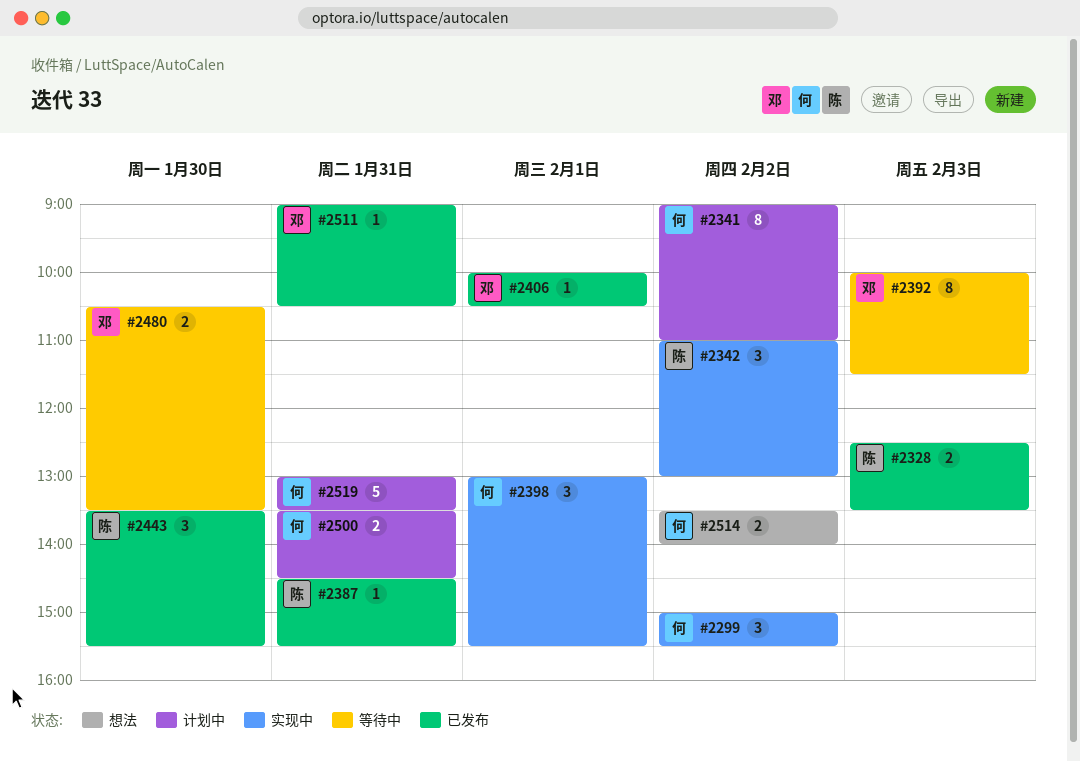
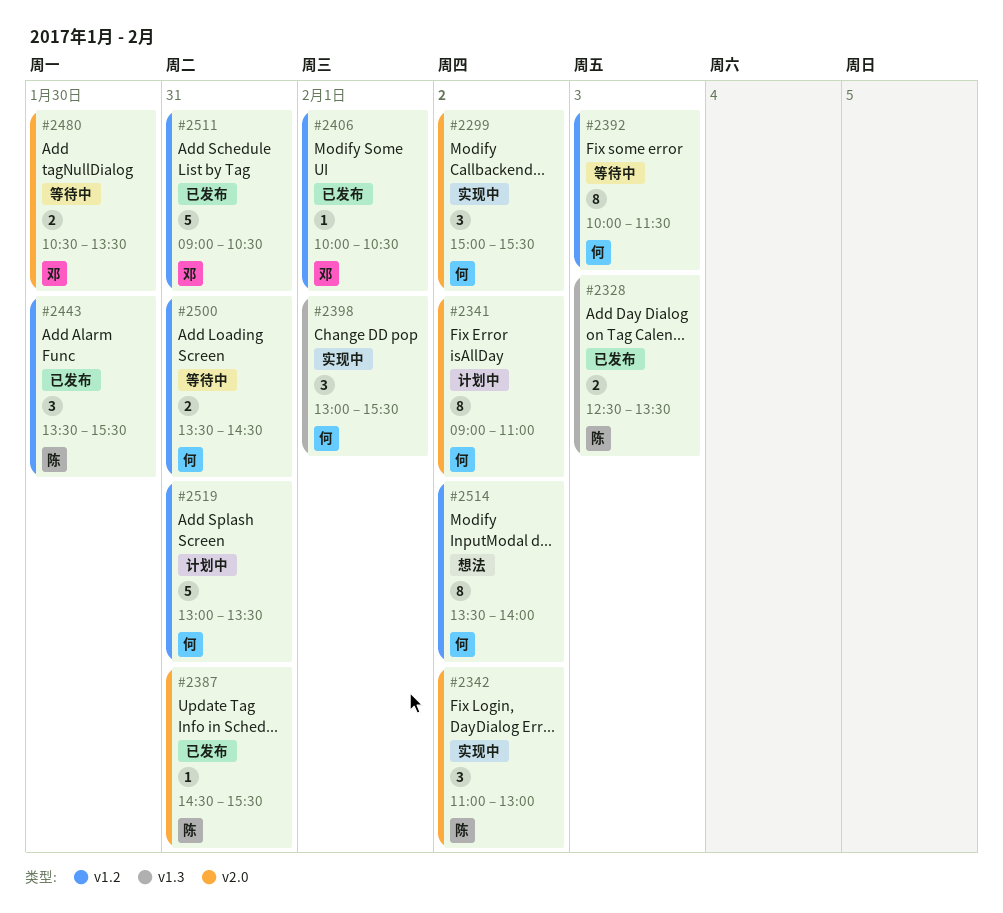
#2392, owner: 邓 -> 何
#2500, status: 计划中 -> 等待中
#2511, estimate: 1 -> 5
#2514, estimate: 2 -> 8

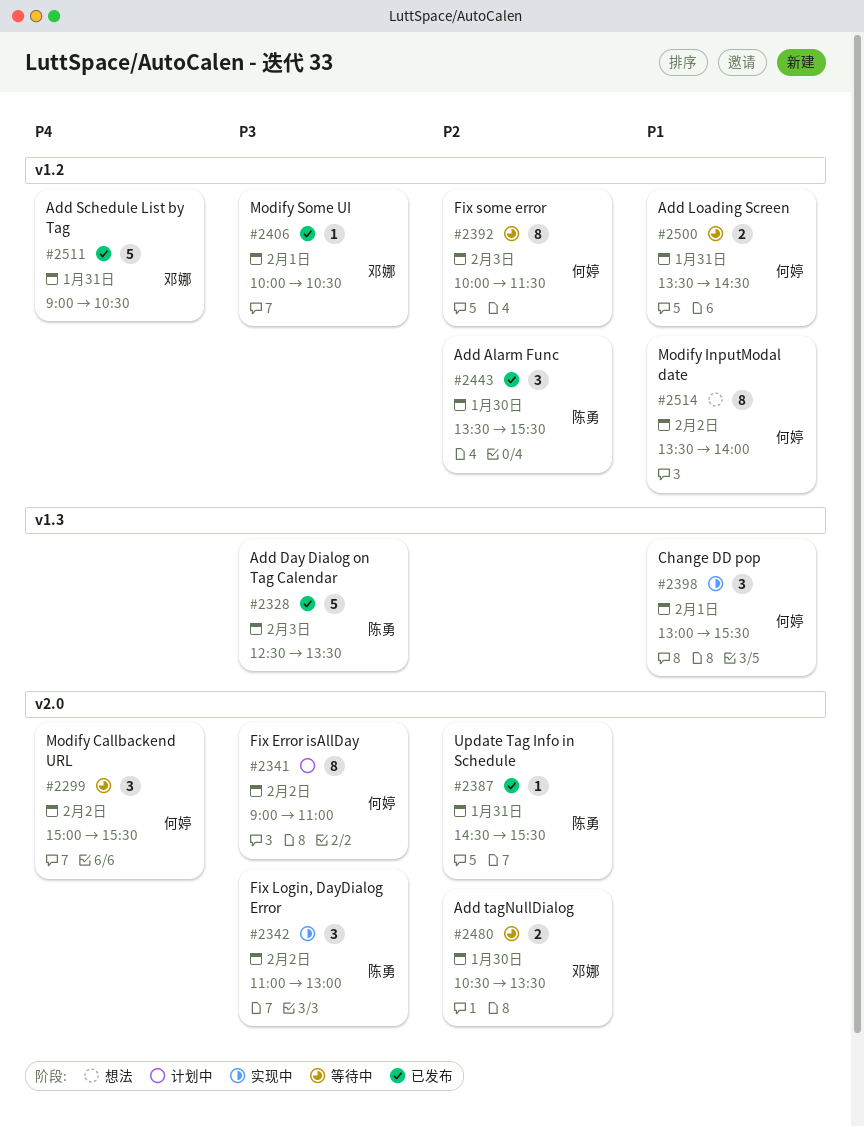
#2299, status: 实现中 -> 等待中
#2328, estimate: 2 -> 5
#2519: present -> none

